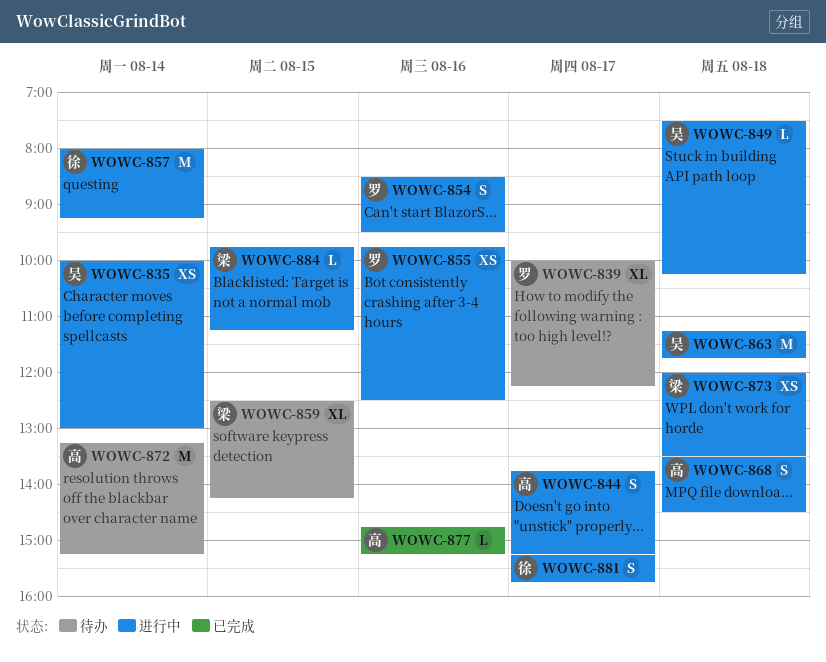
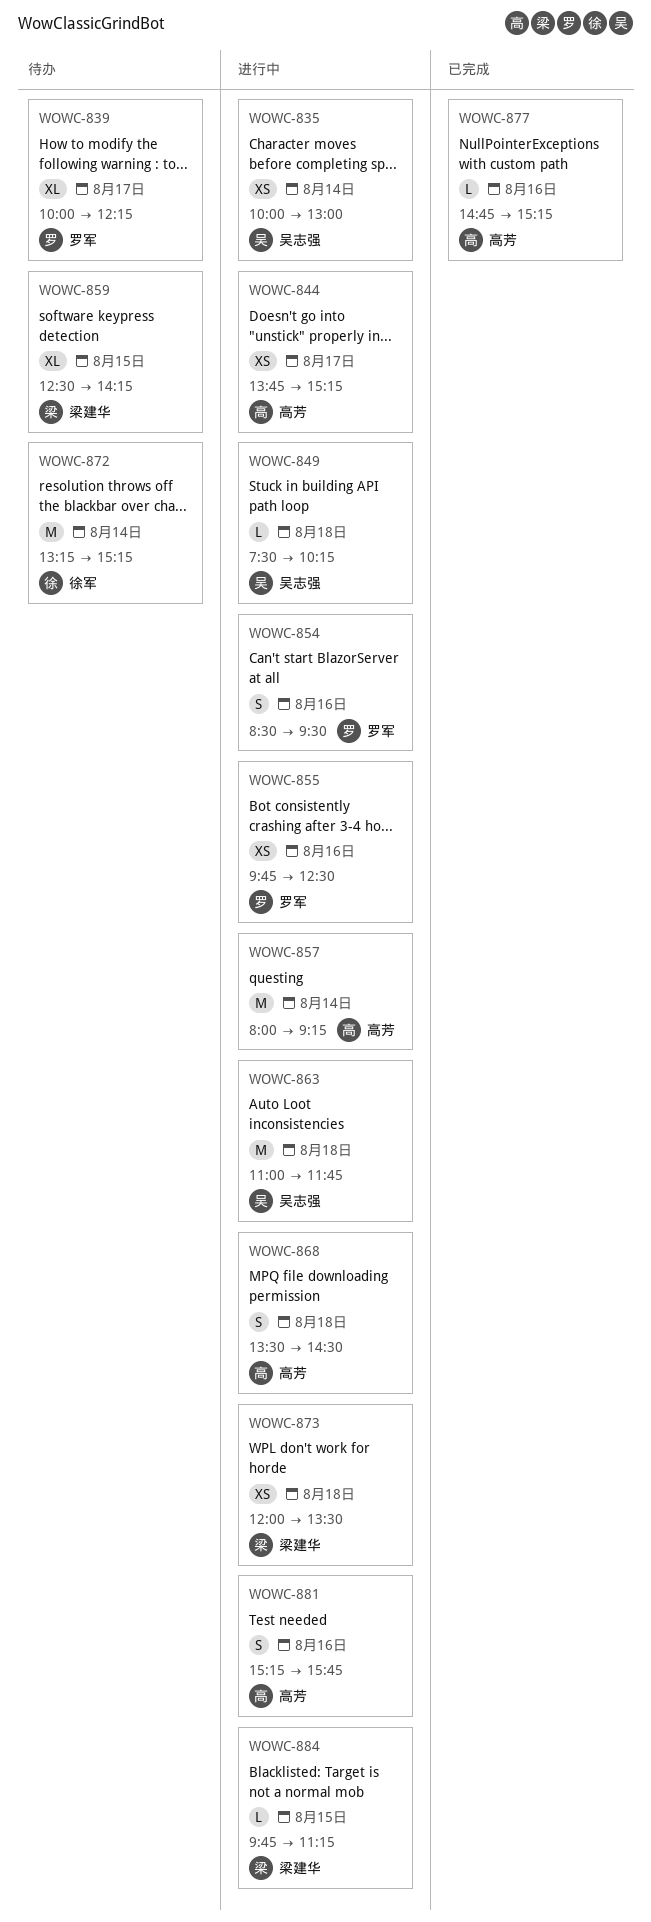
WOWC-844, estimate: S -> XS
WOWC-857, owner: 徐军 -> 高芳
WOWC-863, begins: 11:15 -> 11:00
WOWC-872, owner: 高芳 -> 徐军
WOWC-881, owner: 徐军 -> 高芳
WOWC-881, day: Aug 17 -> Aug 16

